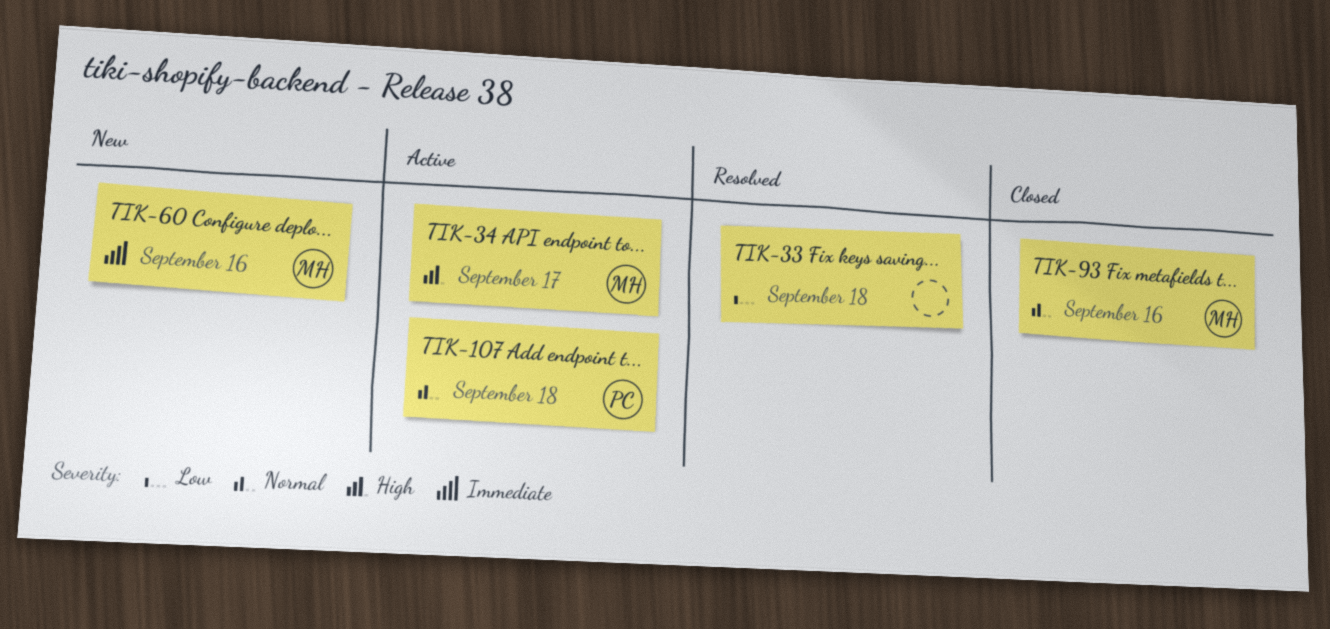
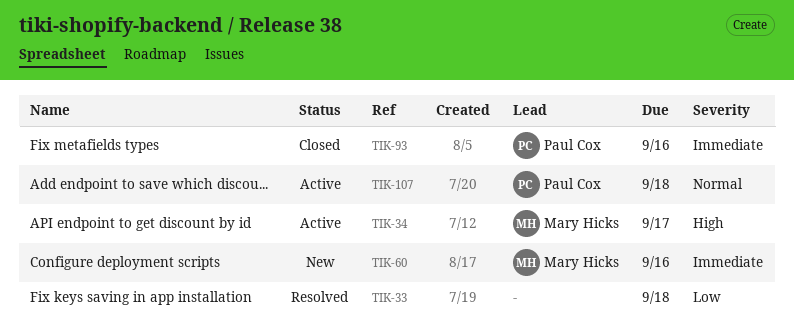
TIK-93, owner: Mary Hicks -> Paul Cox
TIK-93, priority: Normal -> Immediate

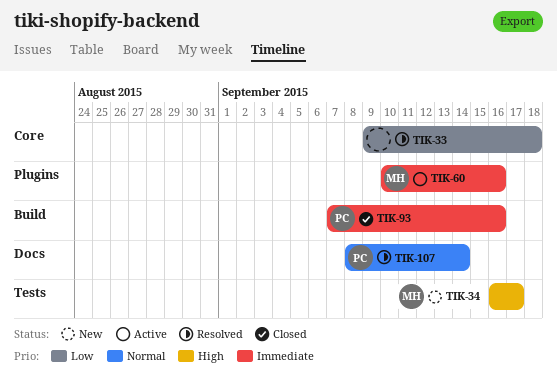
TIK-34, status: Active -> New
TIK-60, status: New -> Active
TIK-107, status: Active -> Resolved
TIK-107, due: Sep 18 -> Sep 14

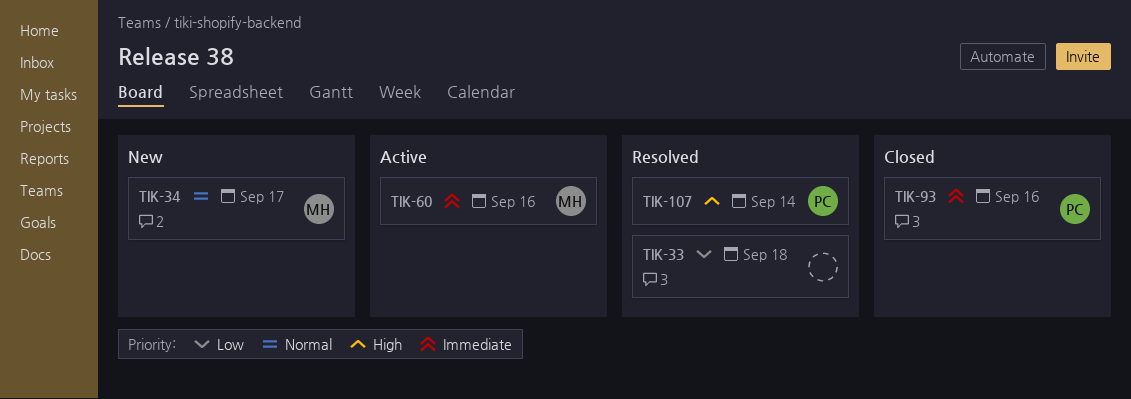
TIK-34, priority: High -> Normal
TIK-107, priority: Normal -> High

